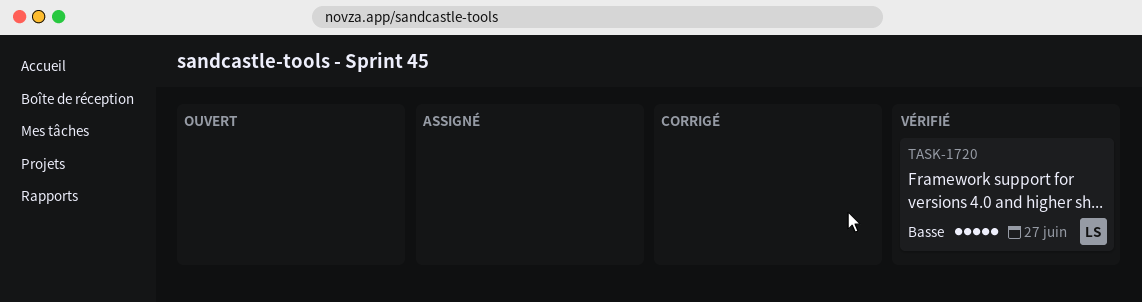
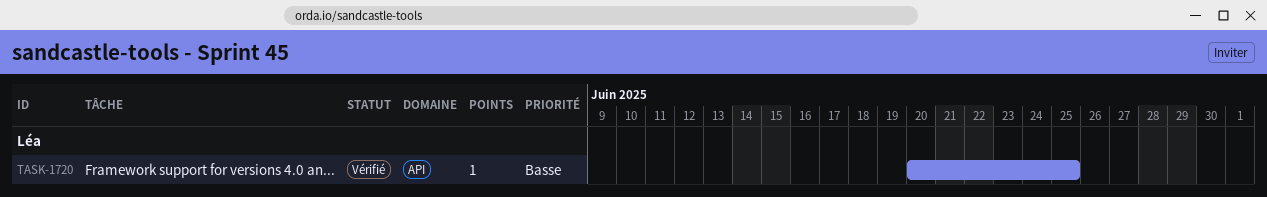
TASK-1720, estimate: 5 -> 1
TASK-1720, due: Jun 27 -> Jun 25

